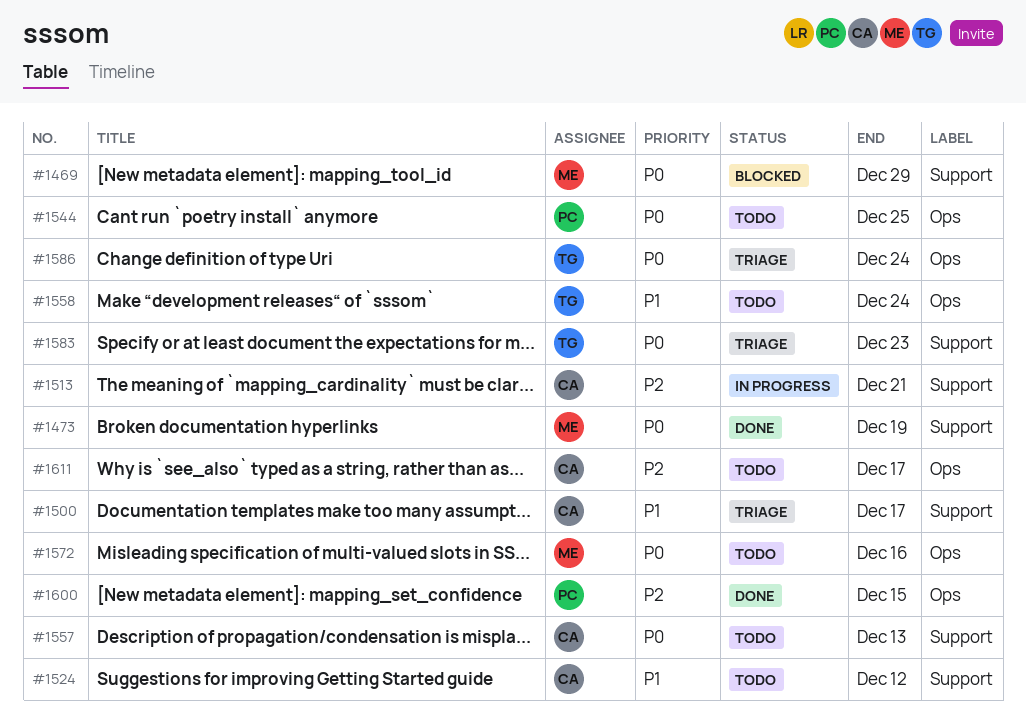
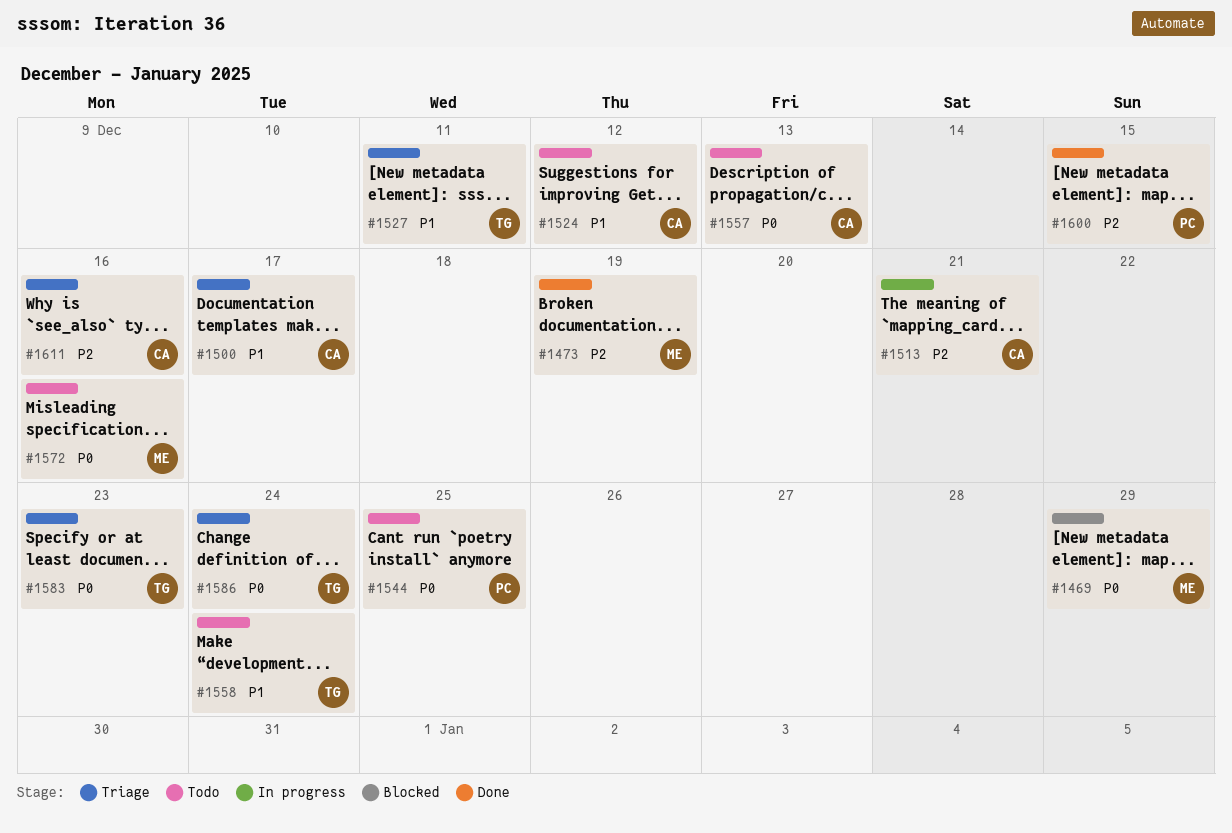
#1473, priority: P0 -> P2
#1527: none -> present
#1611, status: Todo -> Triage
#1611, due: Dec 17 -> Dec 16

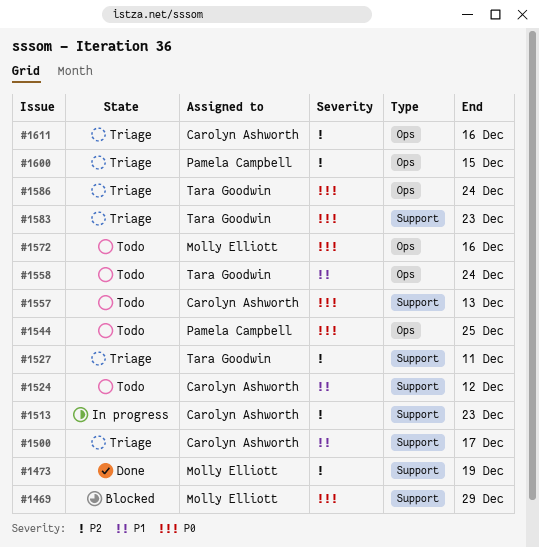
#1513, due: Dec 21 -> Dec 23
#1527, priority: P1 -> P2
#1600, status: Done -> Triage

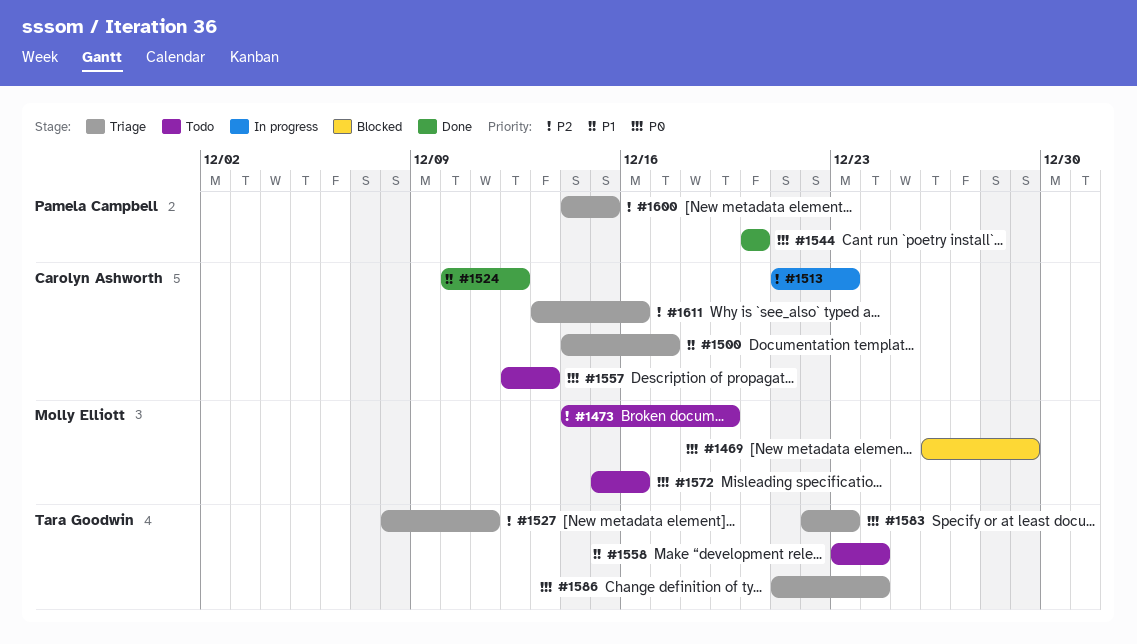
#1473, status: Done -> Todo
#1524, status: Todo -> Done
#1544, status: Todo -> Done
#1544, due: Dec 25 -> Dec 20

